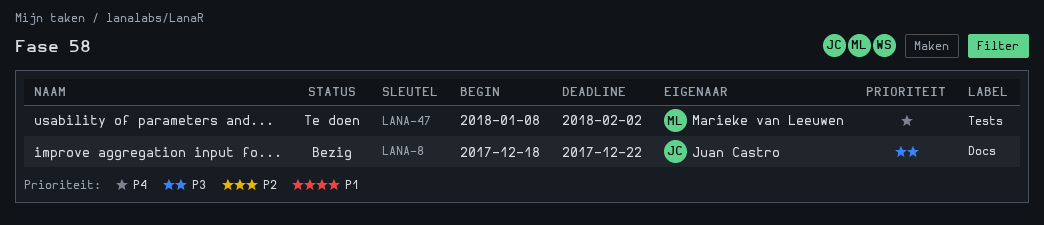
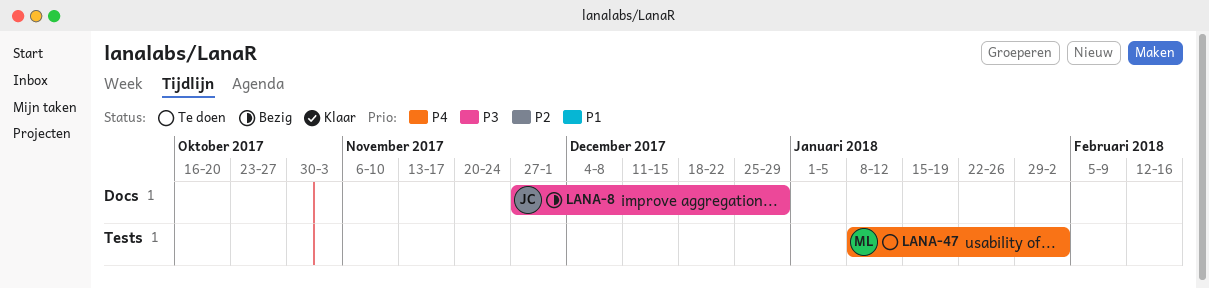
LANA-8, start: Dec 18 -> Nov 27
LANA-8, due: Dec 22 -> Dec 29

